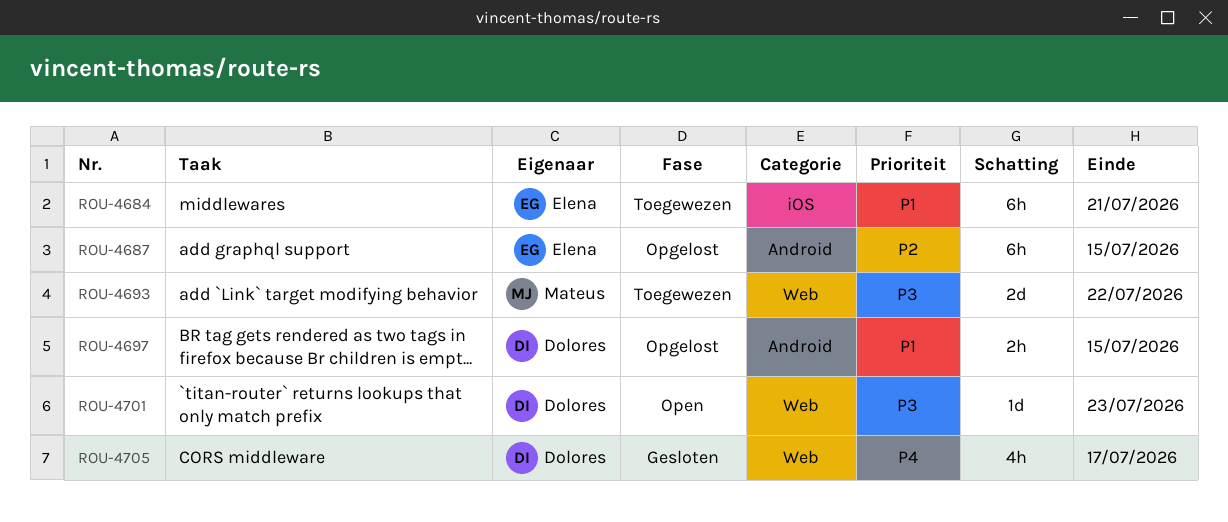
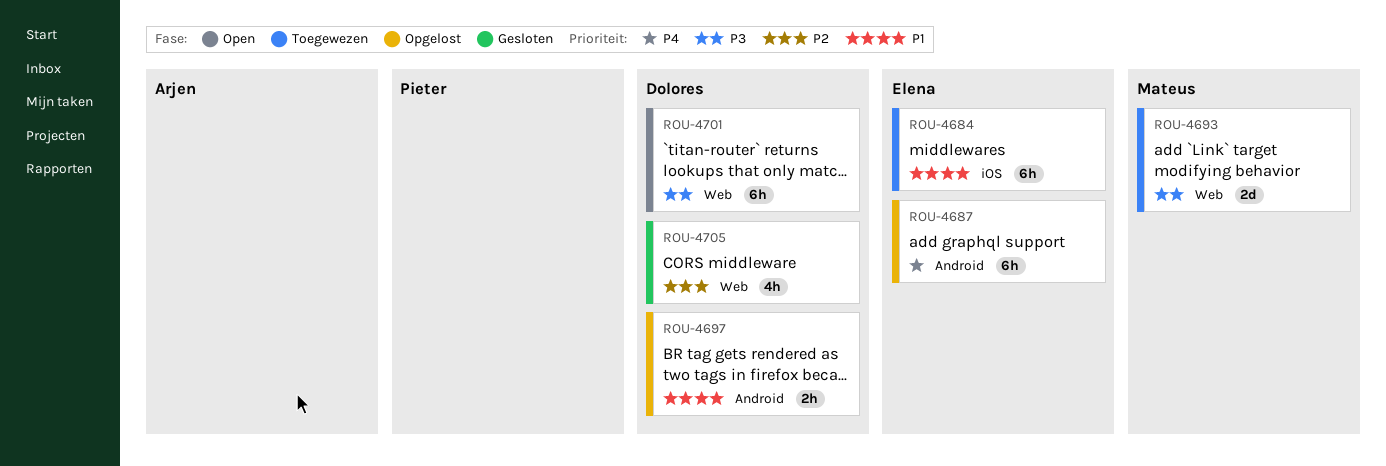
ROU-4687, priority: P2 -> P4
ROU-4701, estimate: 1d -> 6h
ROU-4705, priority: P4 -> P2

